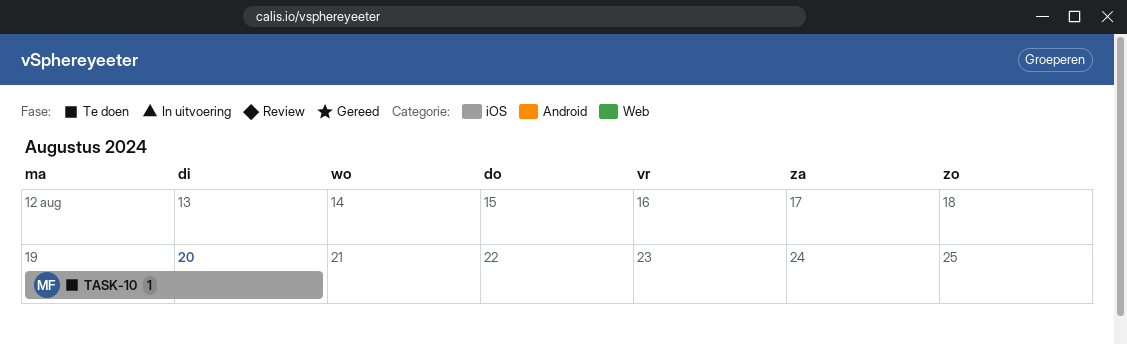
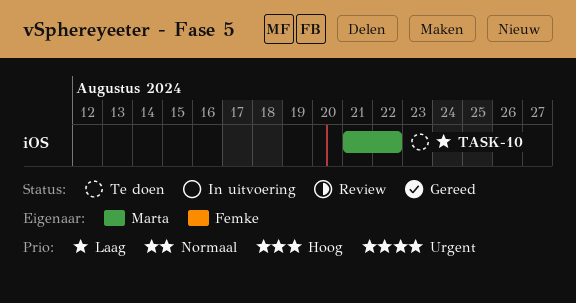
TASK-10, start: Aug 19 -> Aug 21
TASK-10, due: Aug 20 -> Aug 22

